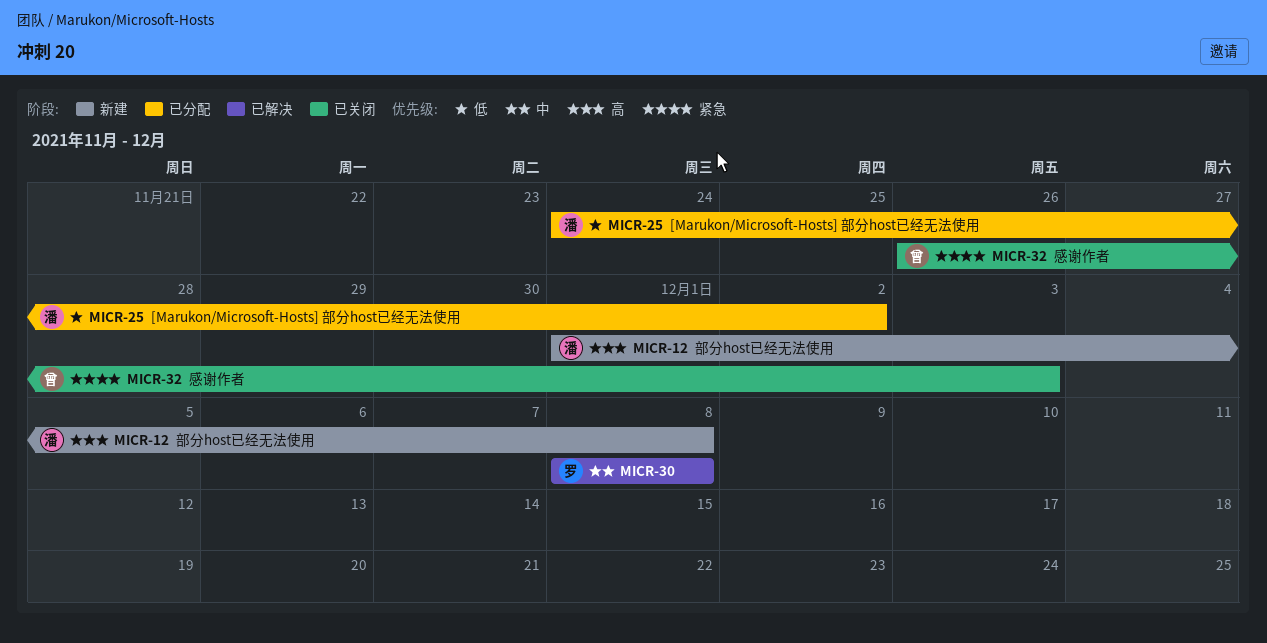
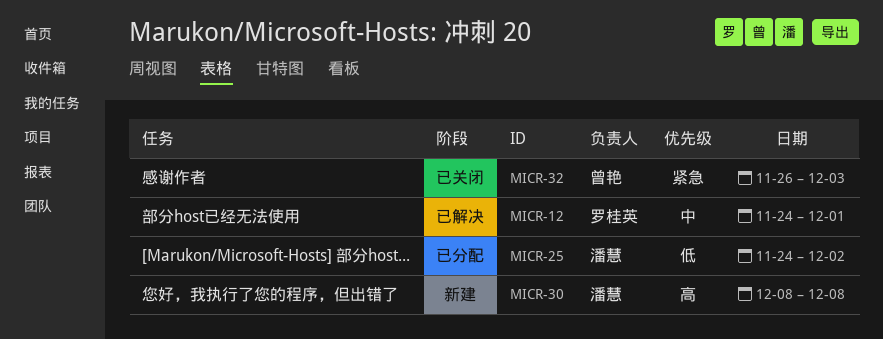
MICR-12, status: 新建 -> 已解决
MICR-12, owner: 潘慧 -> 罗桂英
MICR-12, priority: 高 -> 中
MICR-12, start: Dec 1 -> Nov 24
MICR-12, due: Dec 8 -> Dec 1
MICR-30, status: 已解决 -> 新建
MICR-30, owner: 罗桂英 -> 潘慧
MICR-30, priority: 中 -> 高

